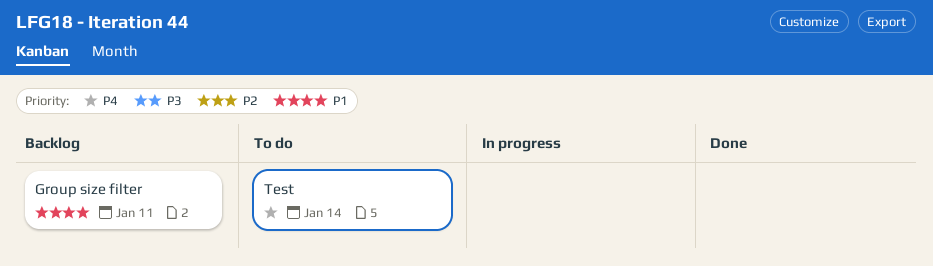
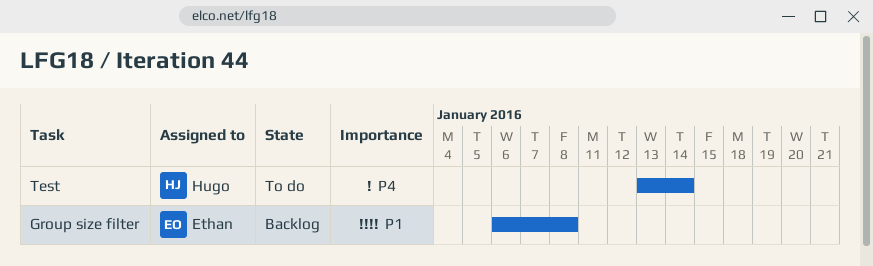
Group size filter, due: Jan 11 -> Jan 8

